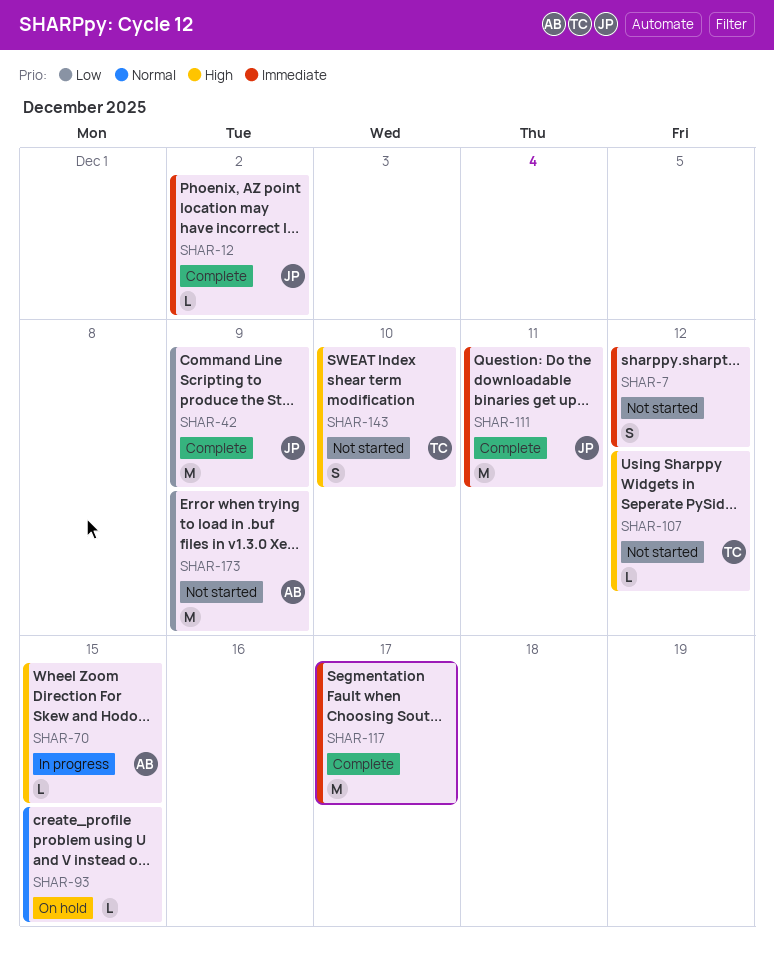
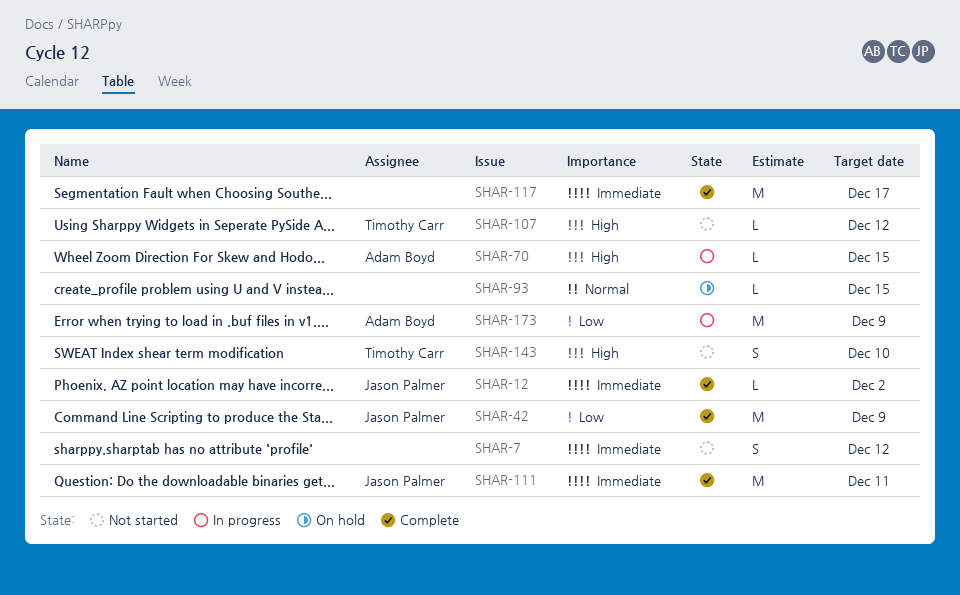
SHAR-173, status: Not started -> In progress

